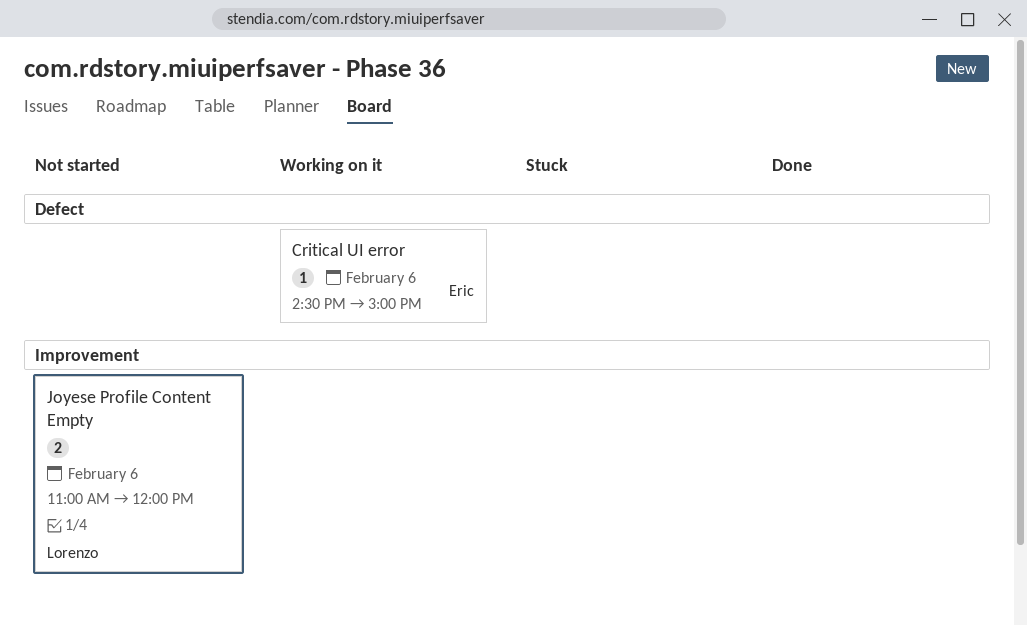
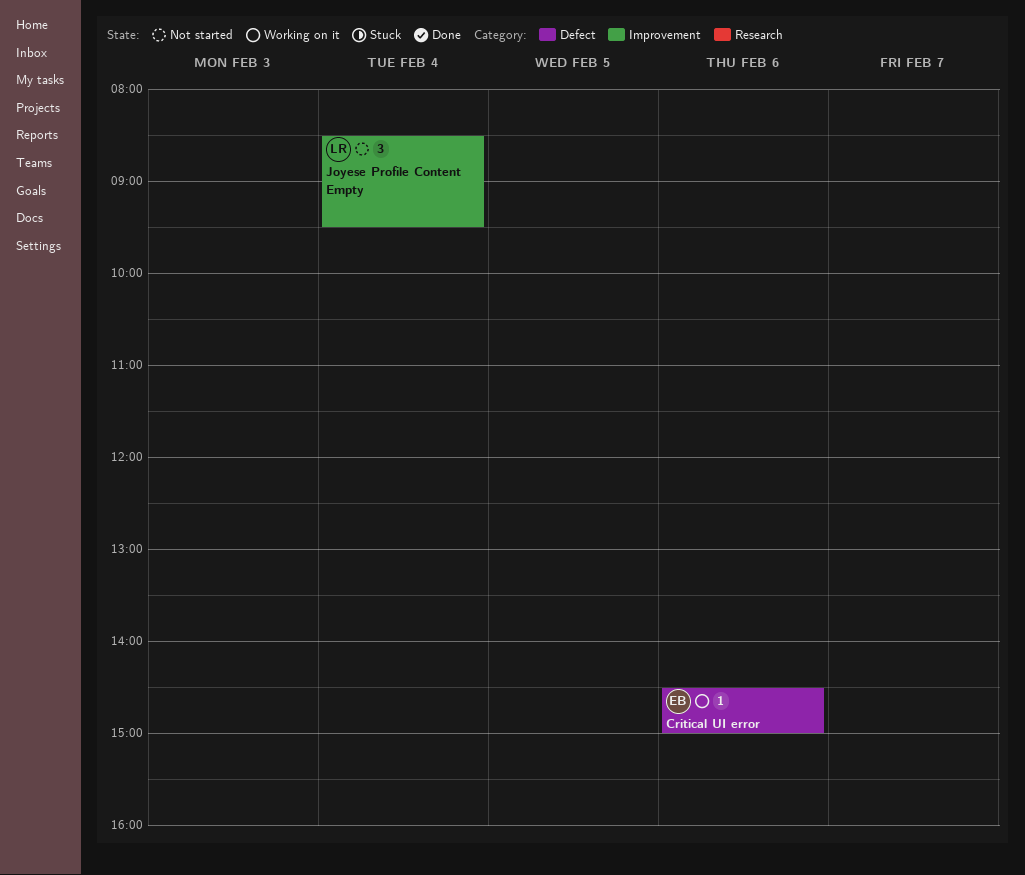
Joyese Profile Content Empty, estimate: 2 -> 3
Joyese Profile Content Empty, day: Feb 6 -> Feb 4
Joyese Profile Content Empty, begins: 11:00 -> 08:30
Joyese Profile Content Empty, ends: 12:00 -> 09:30

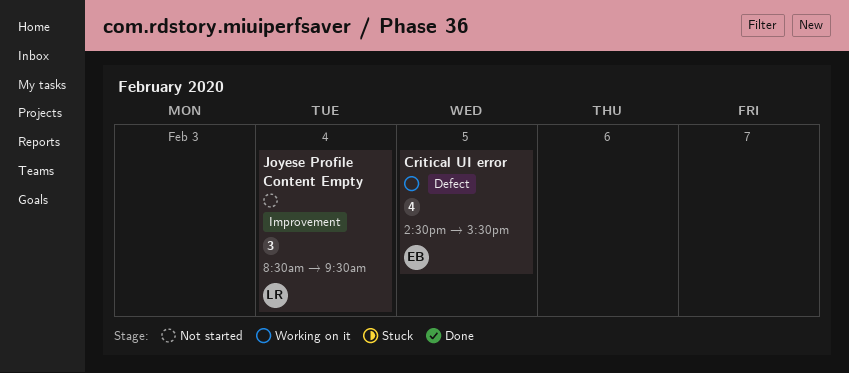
Critical UI error, estimate: 1 -> 4
Critical UI error, day: Feb 6 -> Feb 5
Critical UI error, ends: 15:00 -> 15:30

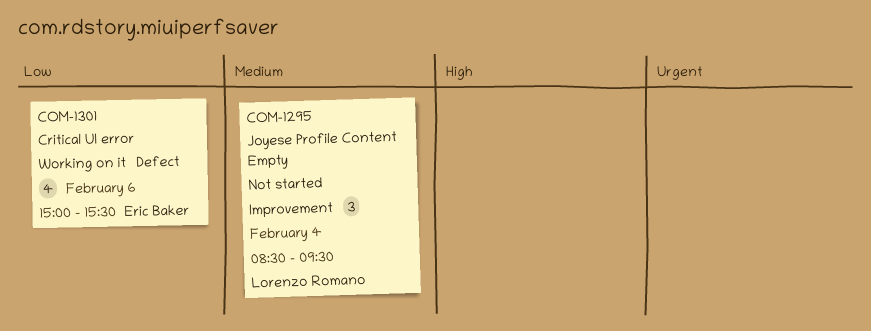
Critical UI error, day: Feb 5 -> Feb 6
Critical UI error, begins: 14:30 -> 15:00

